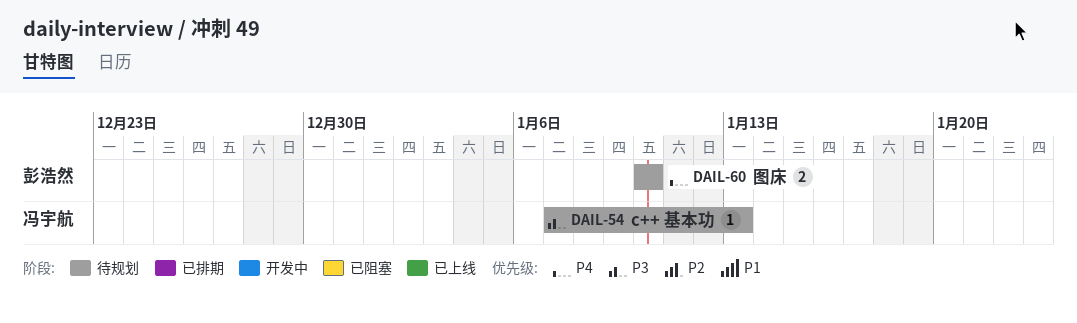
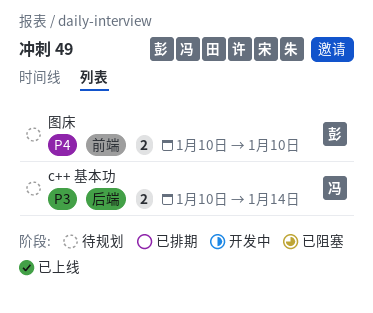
c++ 基本功, estimate: 1 -> 2
c++ 基本功, start: Jan 7 -> Jan 10
c++ 基本功, due: Jan 13 -> Jan 14

